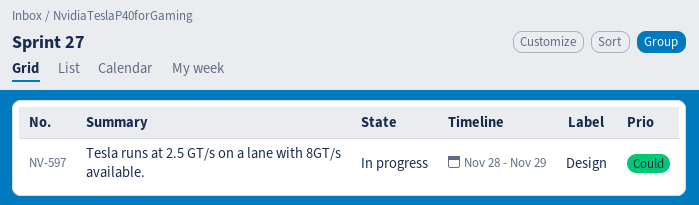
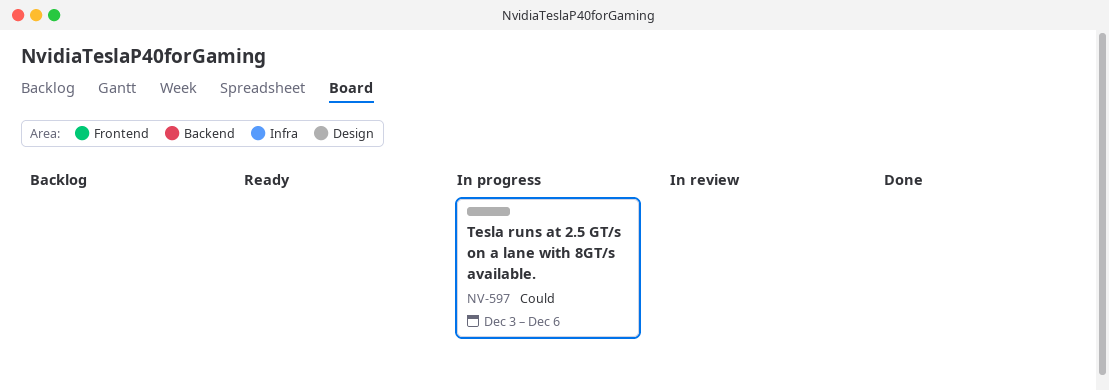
NV-597, start: Nov 28 -> Dec 3
NV-597, due: Nov 29 -> Dec 6

